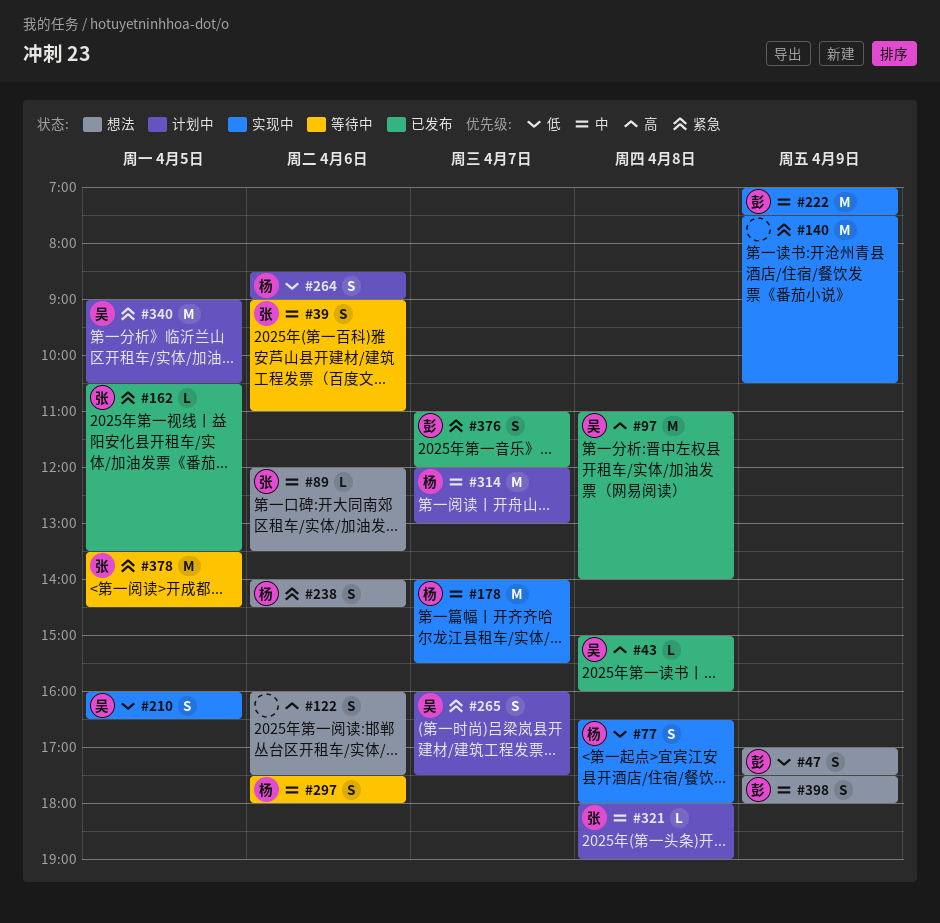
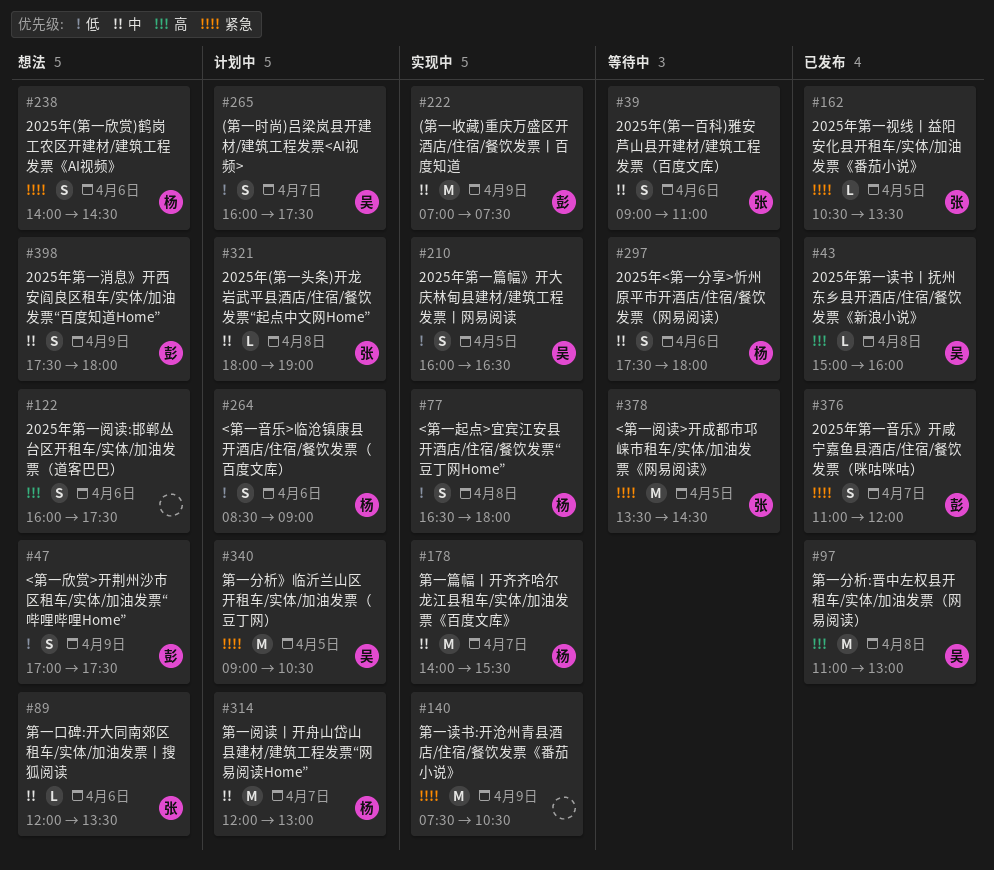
#97, ends: 14:00 -> 13:00
#265, priority: 紧急 -> 低

